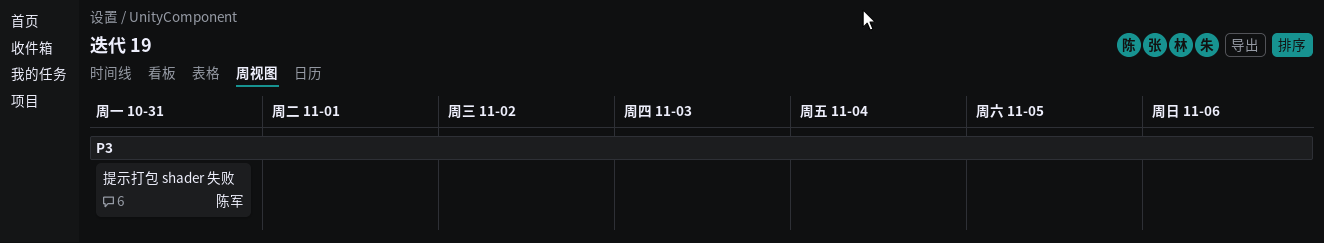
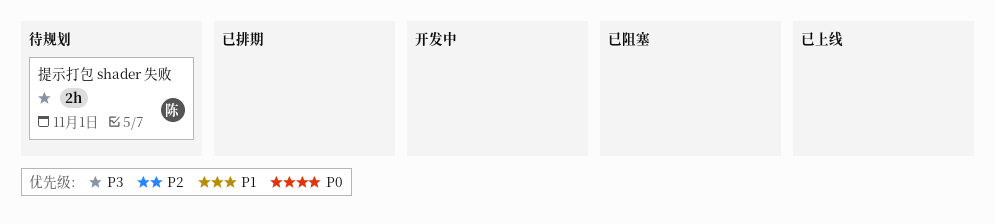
提示打包 shader 失败, due: Oct 31 -> Nov 1

